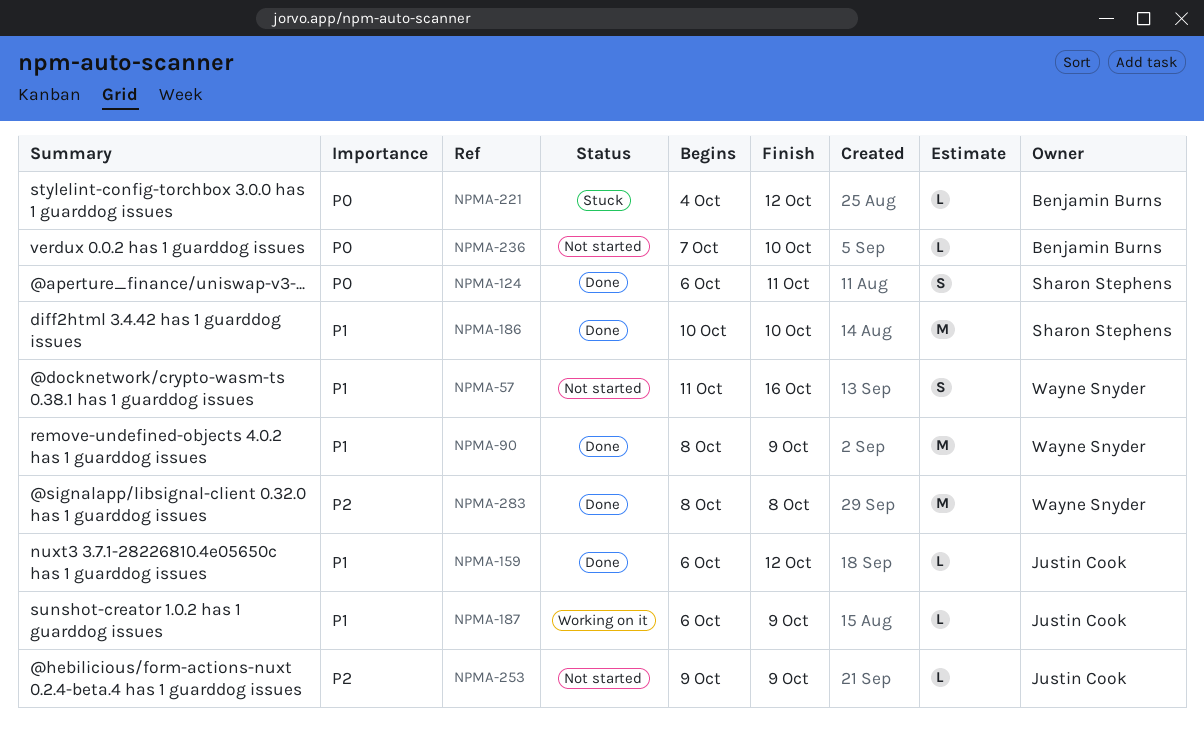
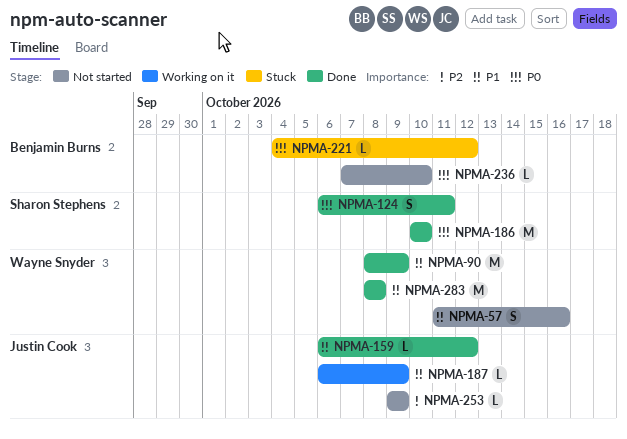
NPMA-186, priority: P1 -> P0
NPMA-283, priority: P2 -> P1

